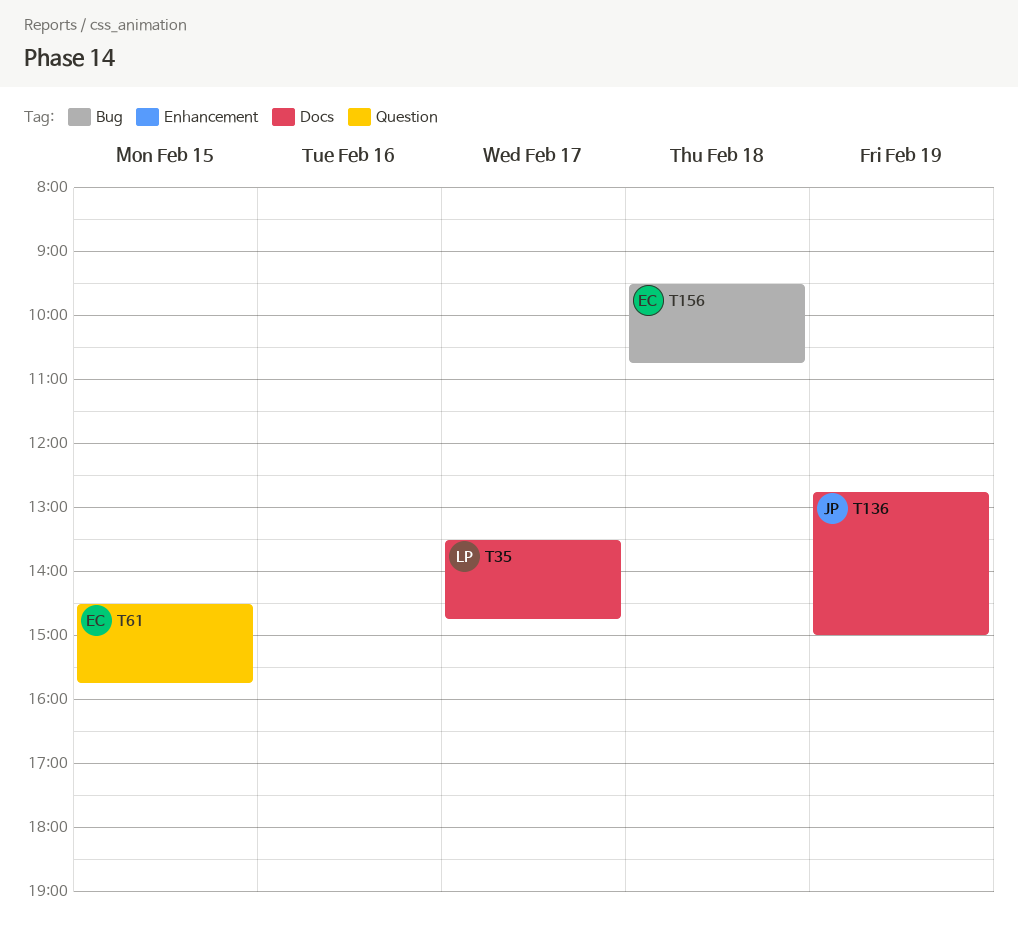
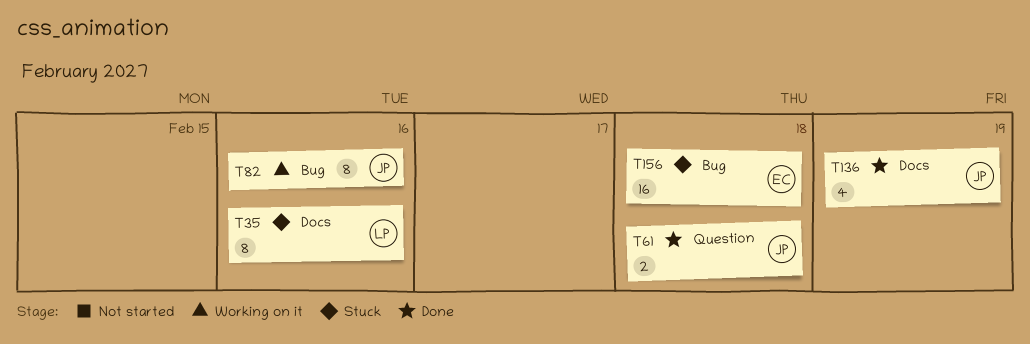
T35, day: Feb 17 -> Feb 16
T61, owner: EC -> JP
T61, day: Feb 15 -> Feb 18
T82: none -> present

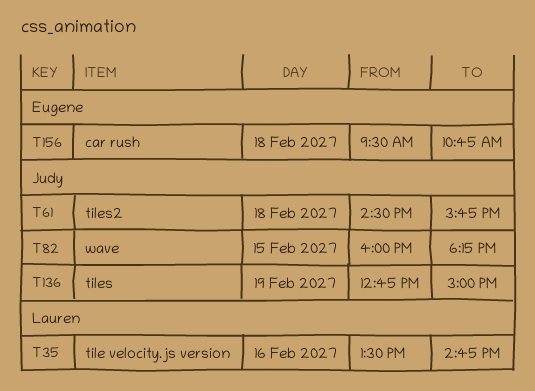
T82, day: Feb 16 -> Feb 15

